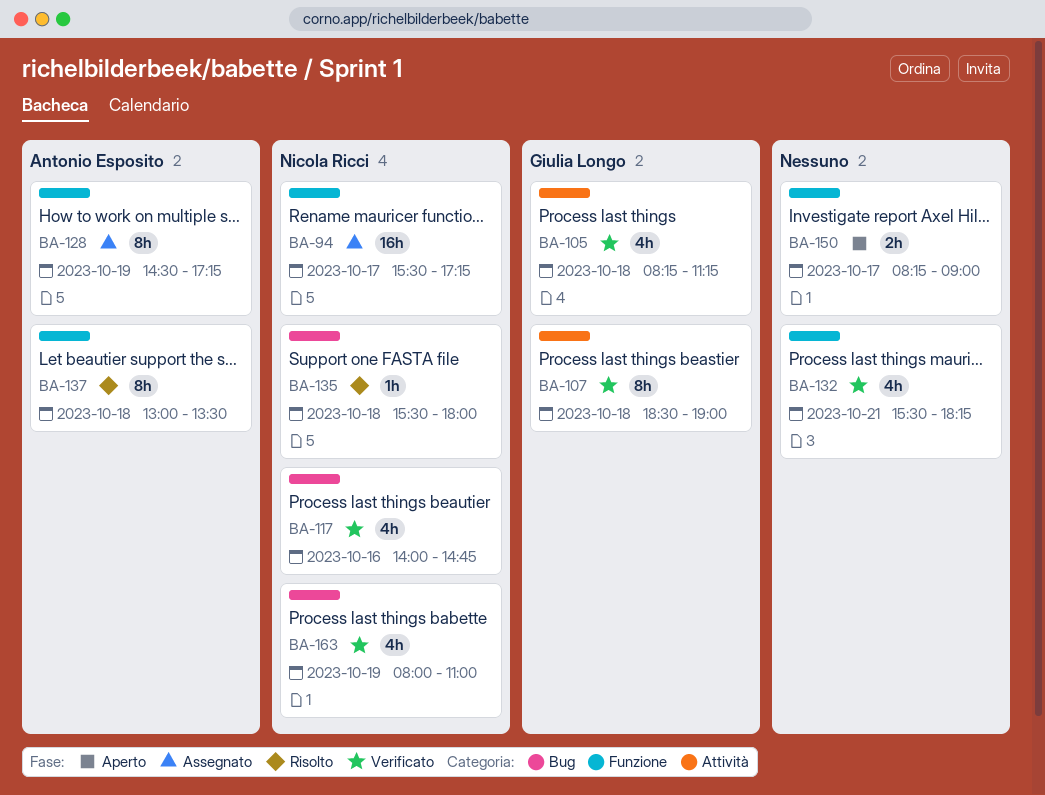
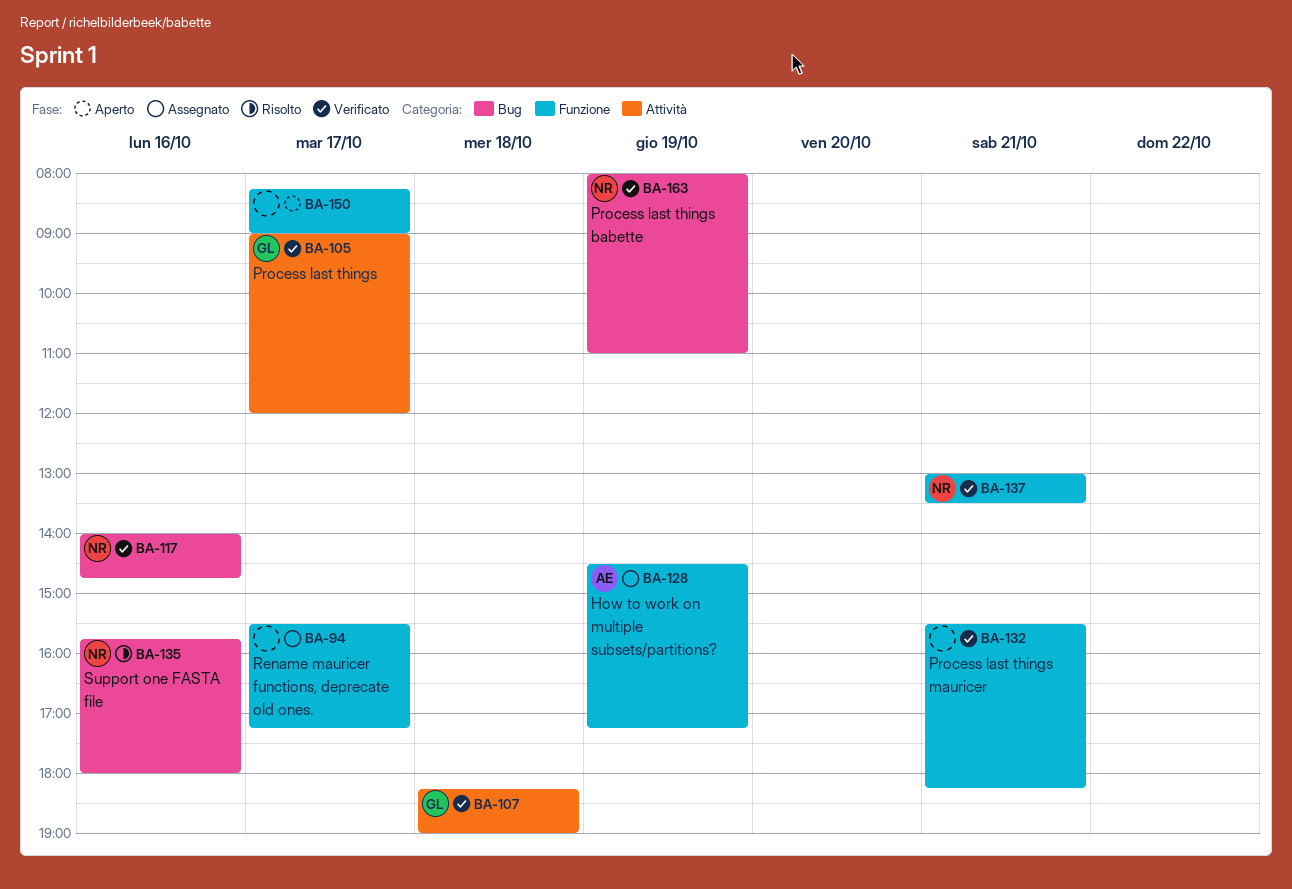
BA-94, owner: Nicola Ricci -> none
BA-105, day: Oct 18 -> Oct 17
BA-105, begins: 08:15 -> 09:00
BA-105, ends: 11:15 -> 12:00
BA-107, begins: 18:30 -> 18:15
BA-135, day: Oct 18 -> Oct 16
BA-135, begins: 15:30 -> 15:45
BA-137, status: Risolto -> Verificato
BA-137, owner: Antonio Esposito -> Nicola Ricci
BA-137, day: Oct 18 -> Oct 21

